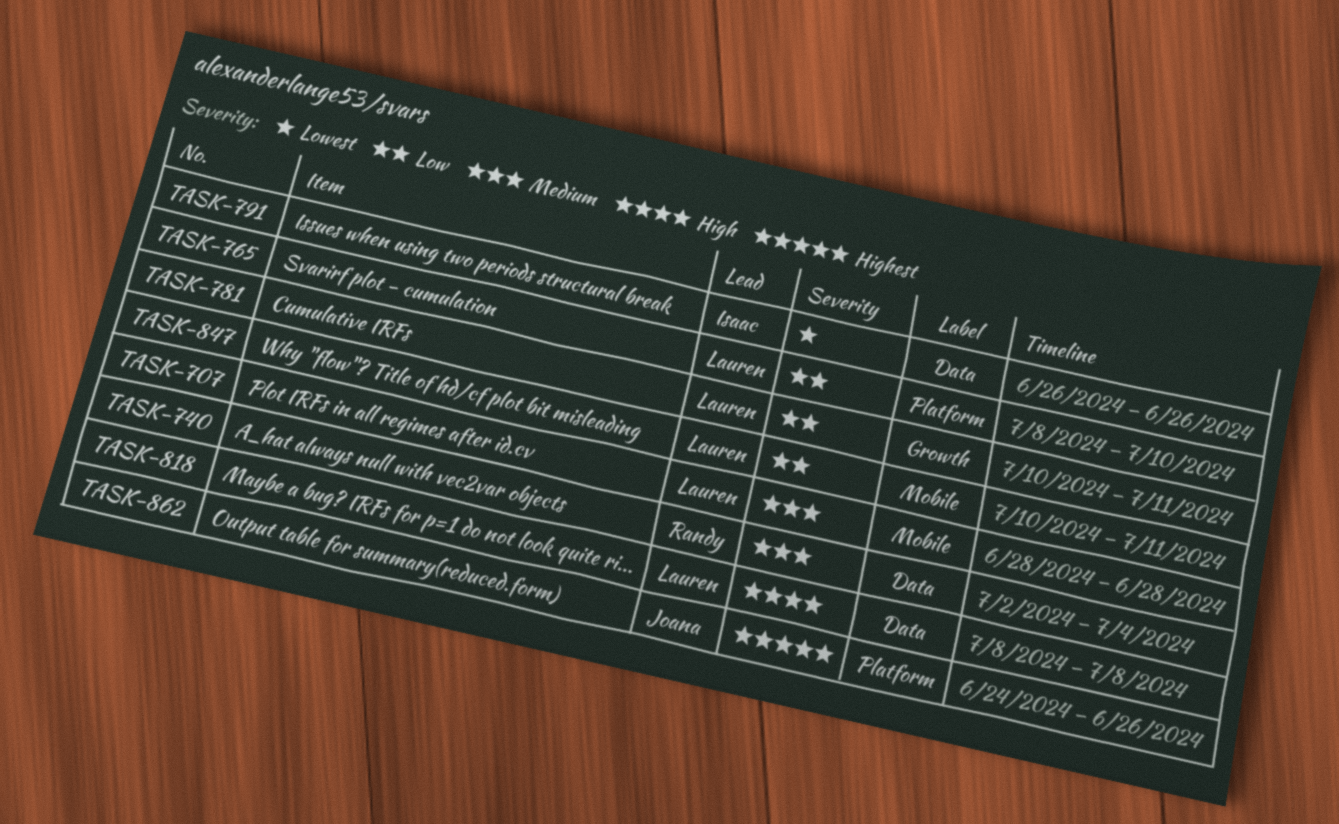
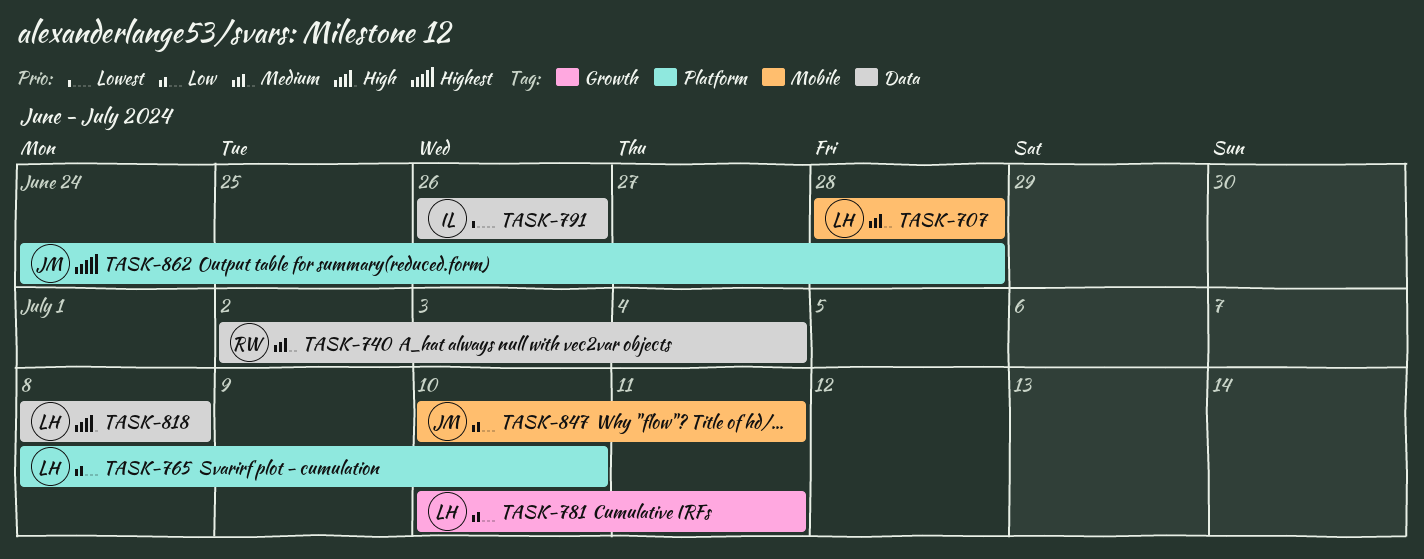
TASK-847, owner: Lauren -> Joana
TASK-862, due: Jun 26 -> Jun 28

